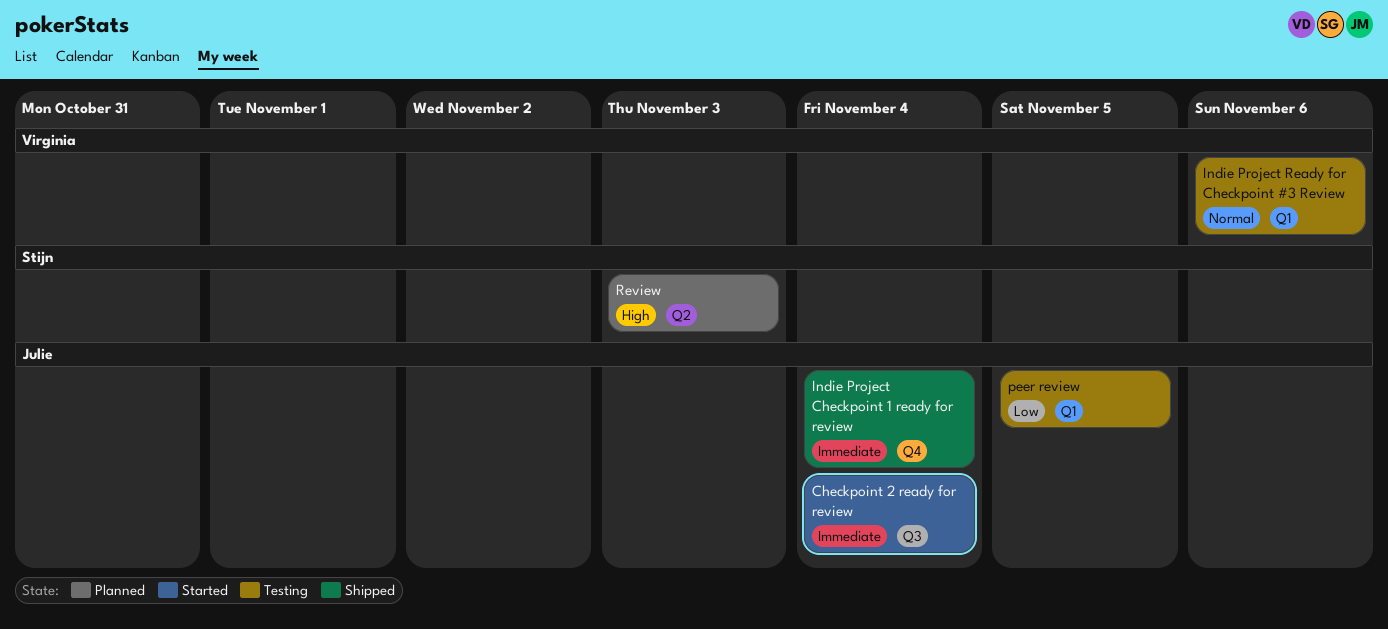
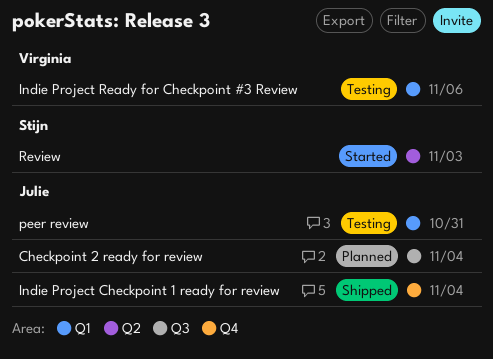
Checkpoint 2 ready for review, status: Started -> Planned
peer review, due: Nov 5 -> Oct 31
Review, status: Planned -> Started

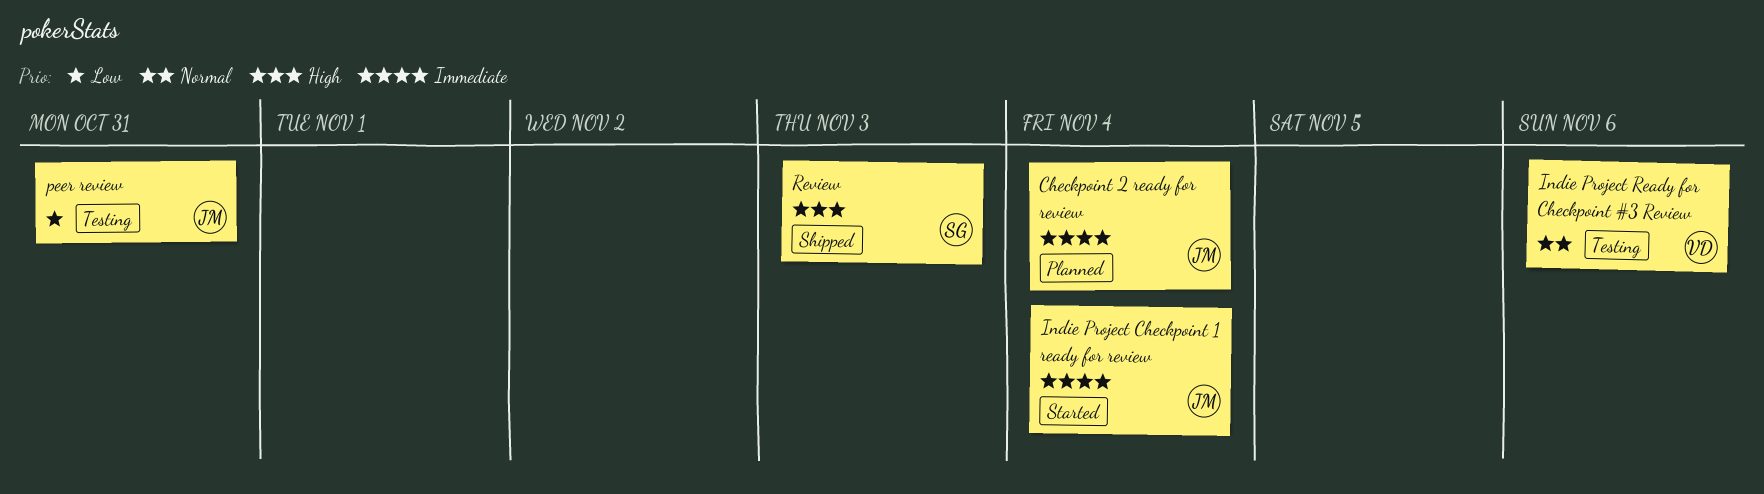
Indie Project Checkpoint 1 ready for review, status: Shipped -> Started
Review, status: Started -> Shipped

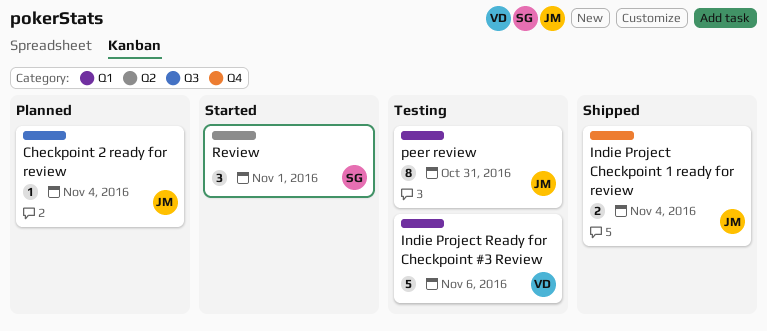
Indie Project Checkpoint 1 ready for review, status: Started -> Shipped
Review, status: Shipped -> Started
Review, due: Nov 3 -> Nov 1

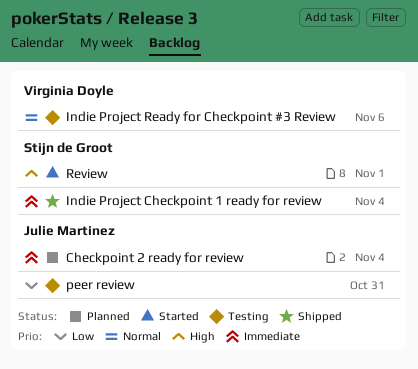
Indie Project Checkpoint 1 ready for review, owner: Julie Martinez -> Stijn de Groot

